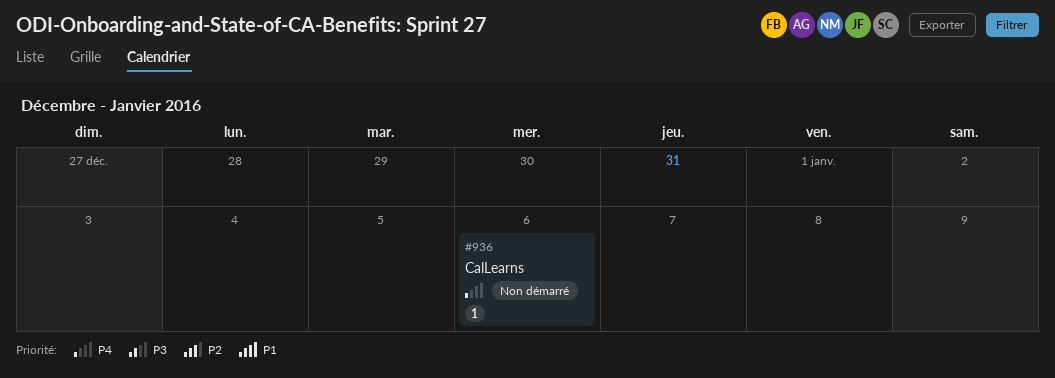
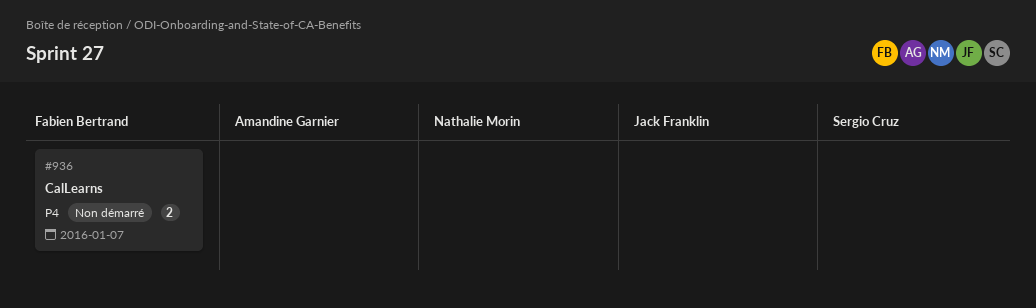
#936, estimate: 1 -> 2
#936, due: Jan 6 -> Jan 7

